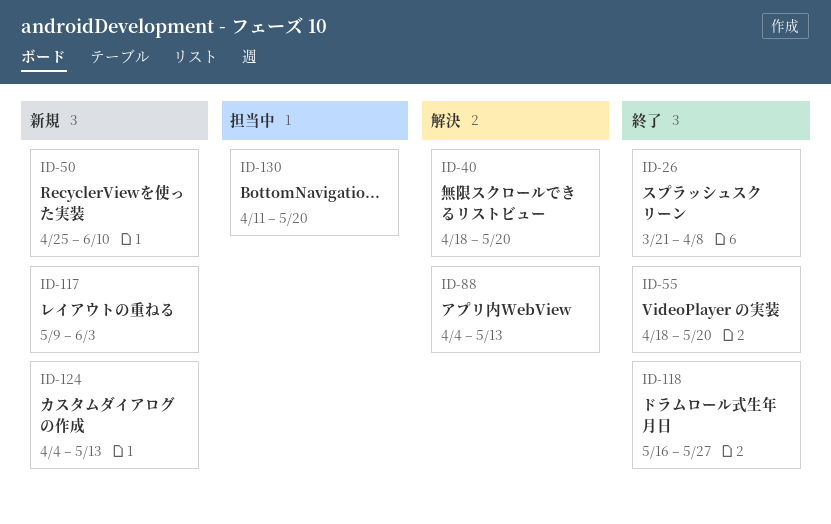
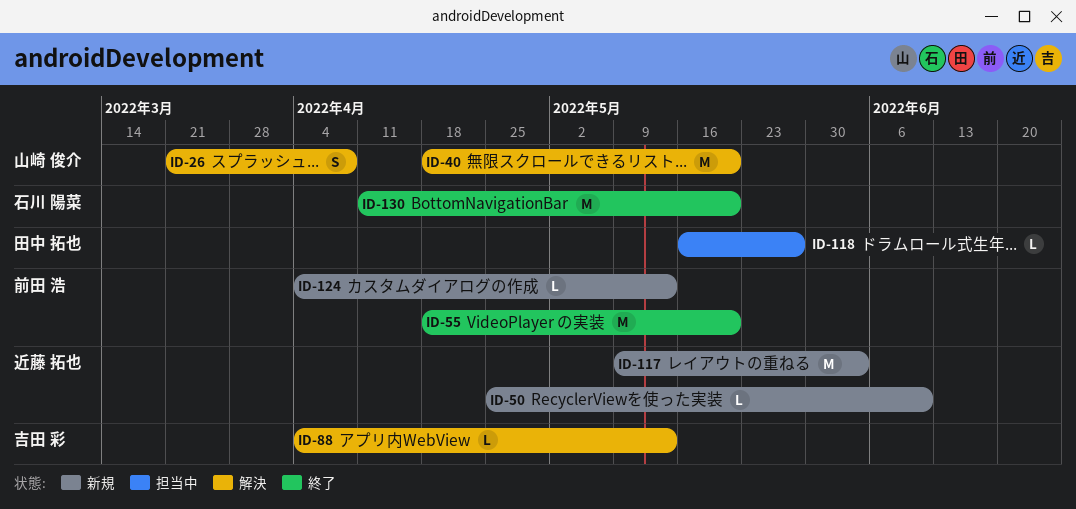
ID-26, status: 終了 -> 解決
ID-118, status: 終了 -> 担当中
ID-130, status: 担当中 -> 終了

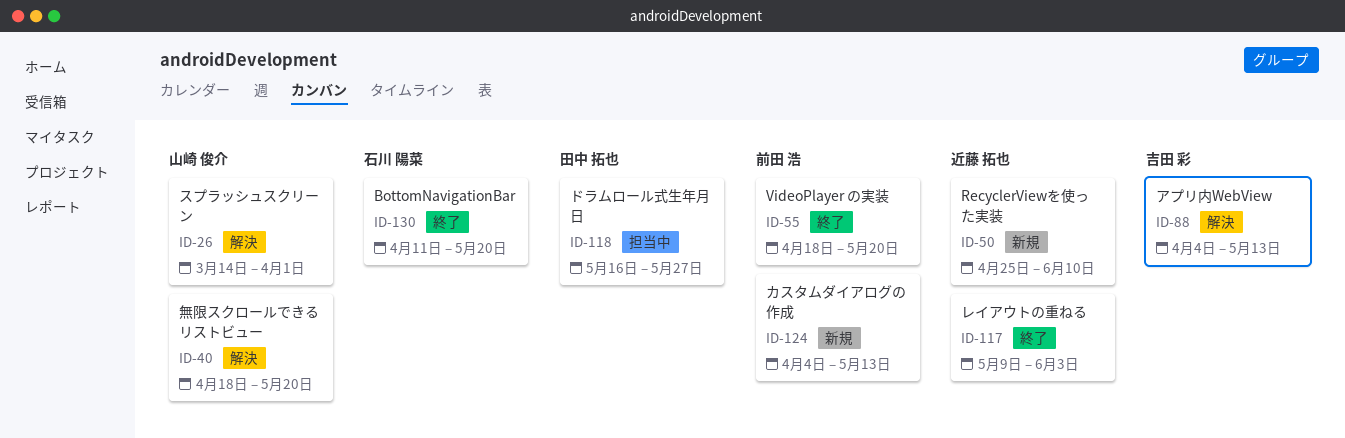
ID-26, start: Mar 21 -> Mar 14
ID-26, due: Apr 8 -> Apr 1
ID-117, status: 新規 -> 終了

